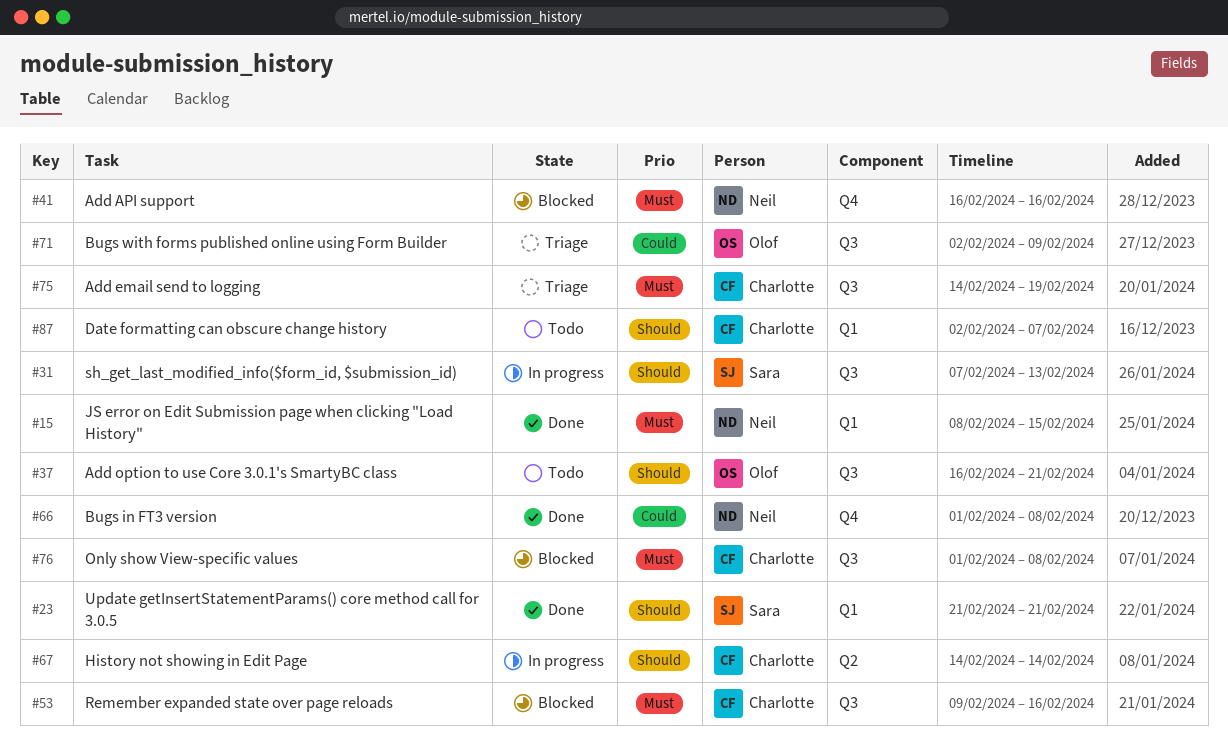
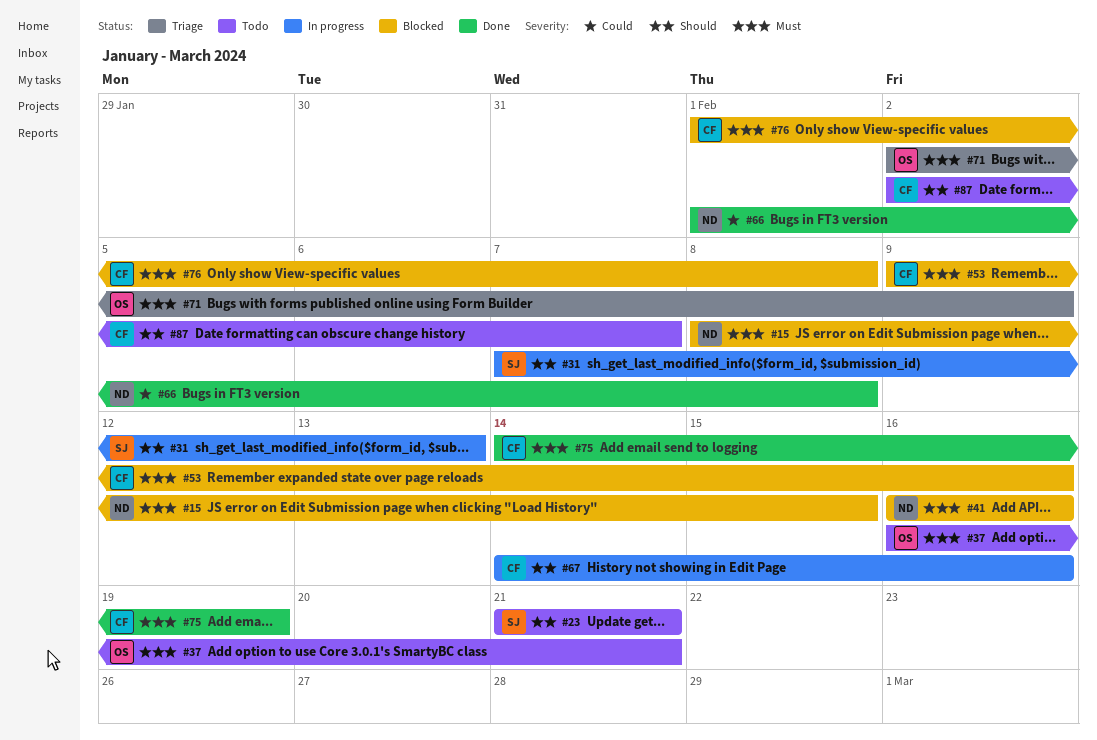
#15, status: Done -> Blocked
#23, status: Done -> Todo
#37, priority: Should -> Must
#67, due: Feb 14 -> Feb 16
#71, priority: Could -> Must
#75, status: Triage -> Done

